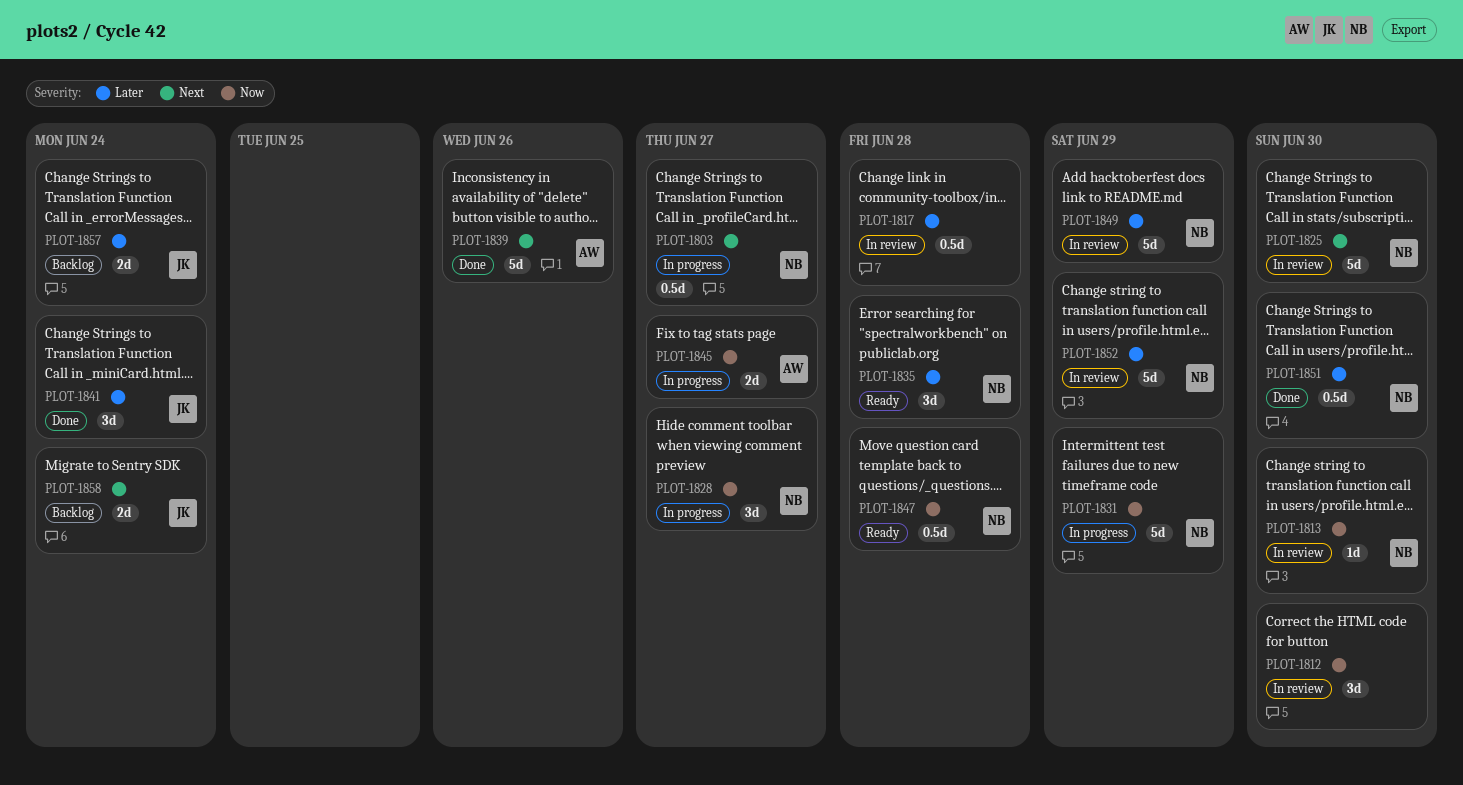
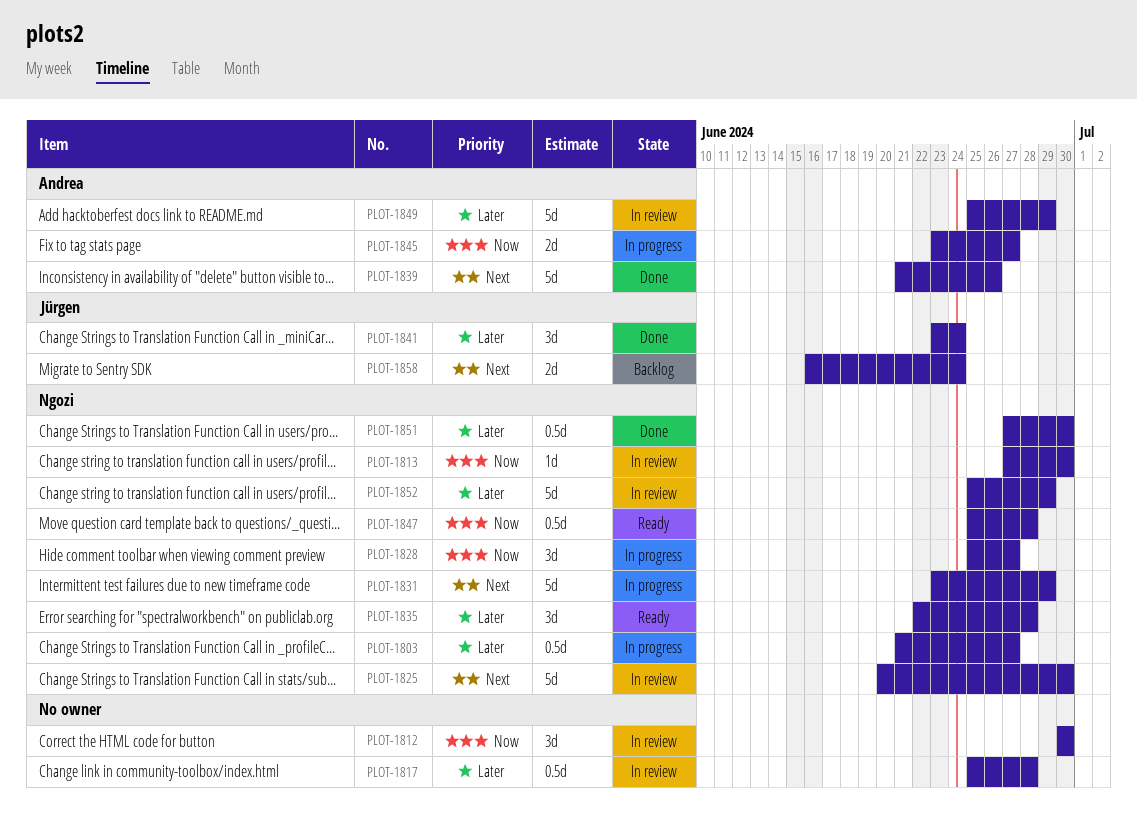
PLOT-1803, priority: Next -> Later
PLOT-1831, priority: Now -> Next
PLOT-1849, owner: Ngozi -> Andrea
PLOT-1857: present -> none

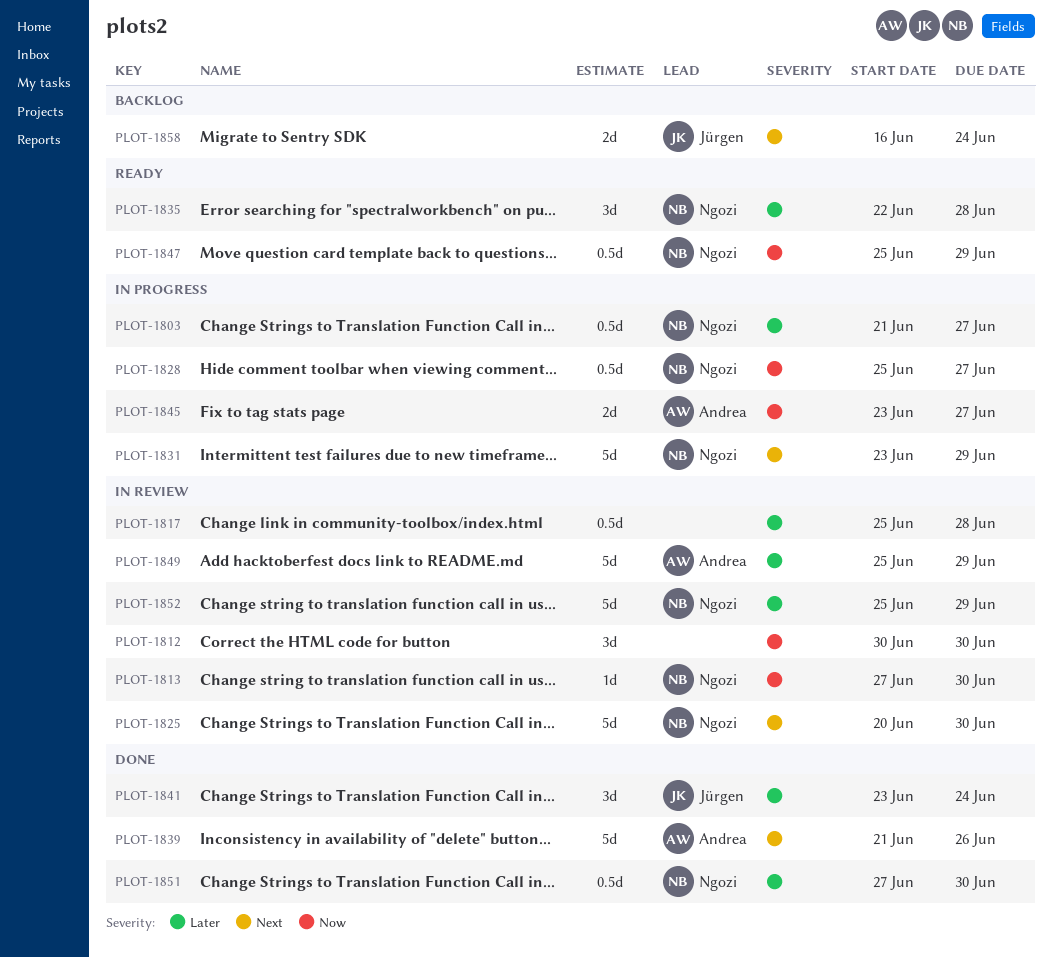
PLOT-1828, estimate: 3d -> 0.5d
PLOT-1847, due: Jun 28 -> Jun 29

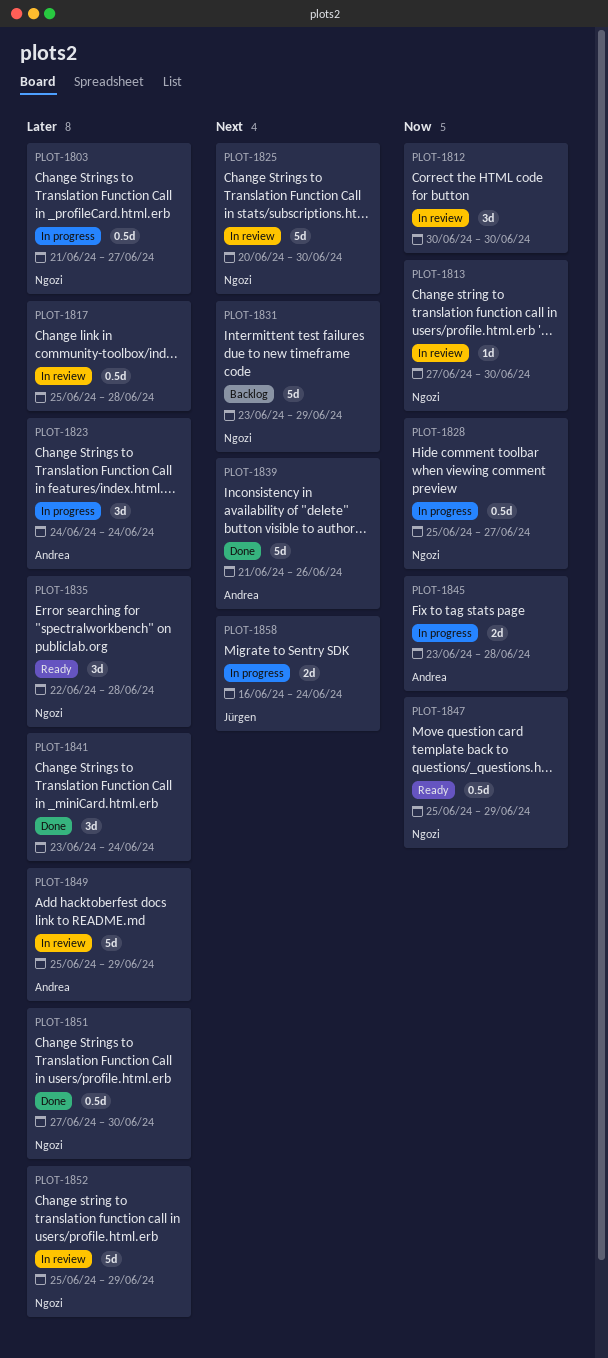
PLOT-1823: none -> present
PLOT-1831, status: In progress -> Backlog
PLOT-1841, owner: Jürgen -> none
PLOT-1845, due: Jun 27 -> Jun 28
PLOT-1858, status: Backlog -> In progress

